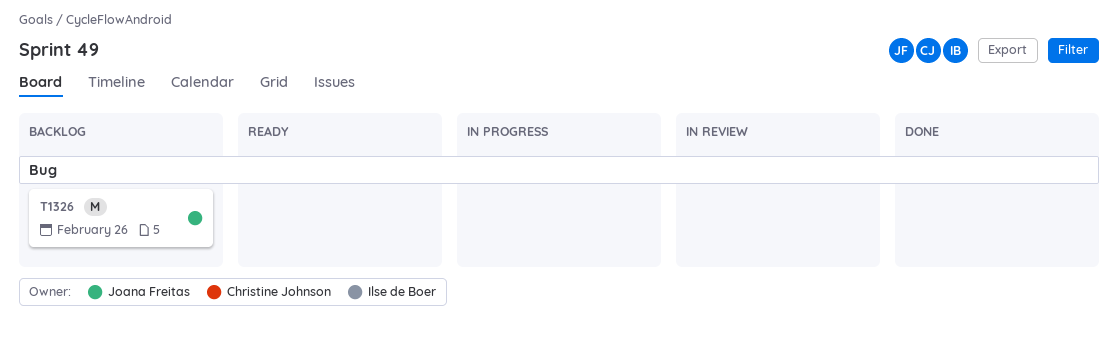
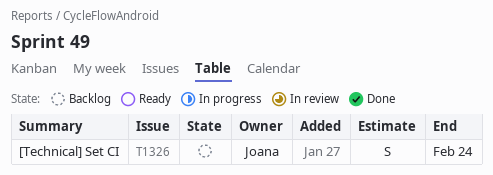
T1326, estimate: M -> S
T1326, due: Feb 26 -> Feb 24

